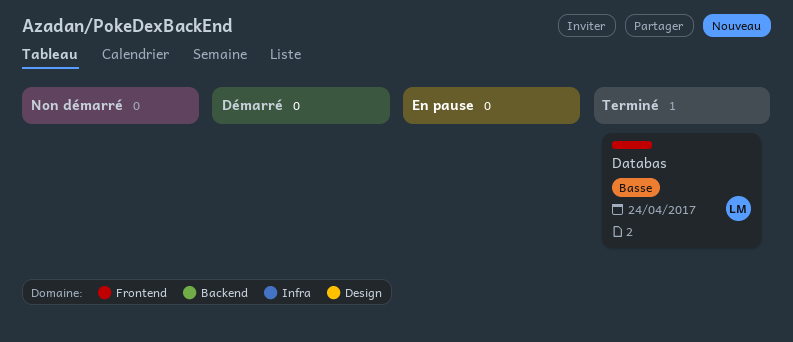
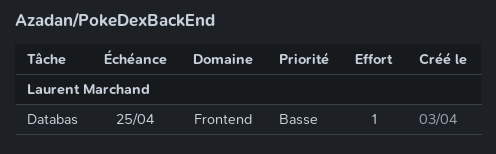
Databas, due: Apr 24 -> Apr 25

